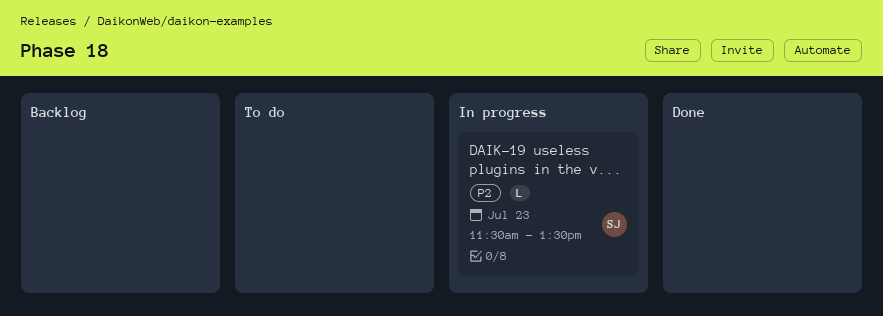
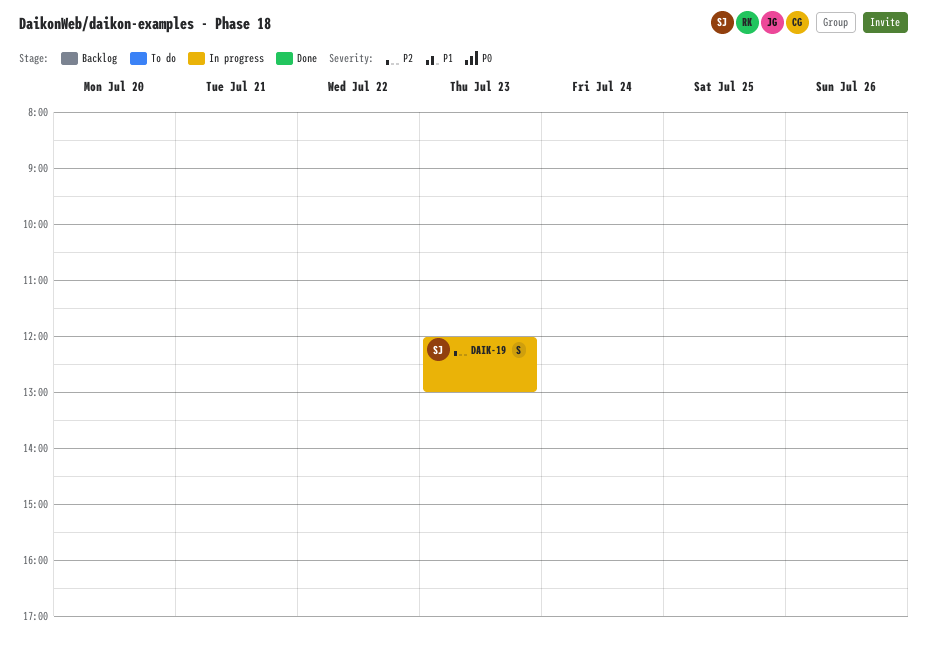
DAIK-19, estimate: L -> S
DAIK-19, begins: 11:30 -> 12:00
DAIK-19, ends: 13:30 -> 13:00

